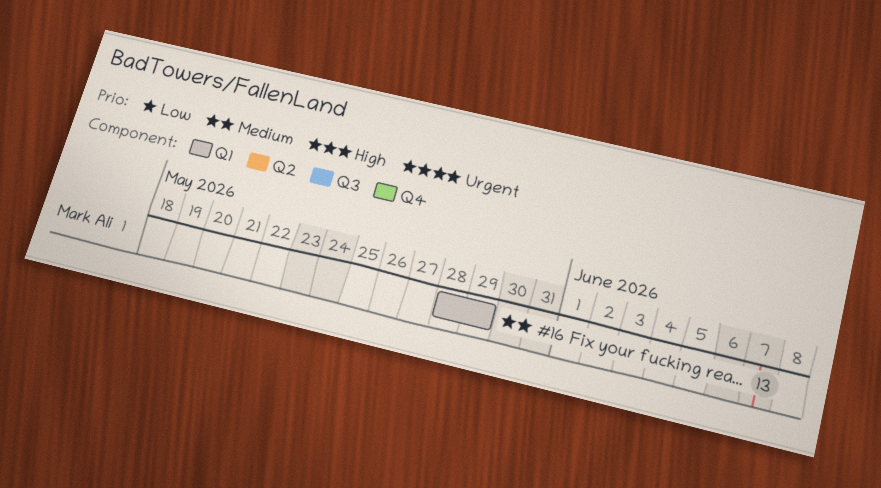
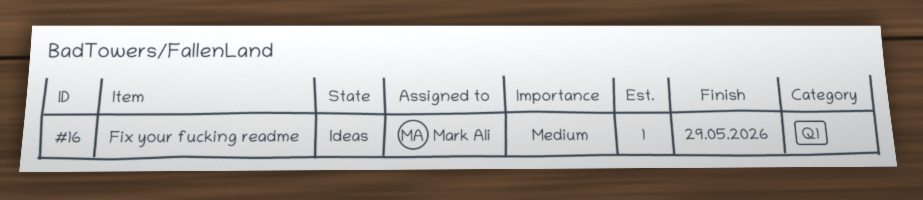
#16, estimate: 13 -> 1

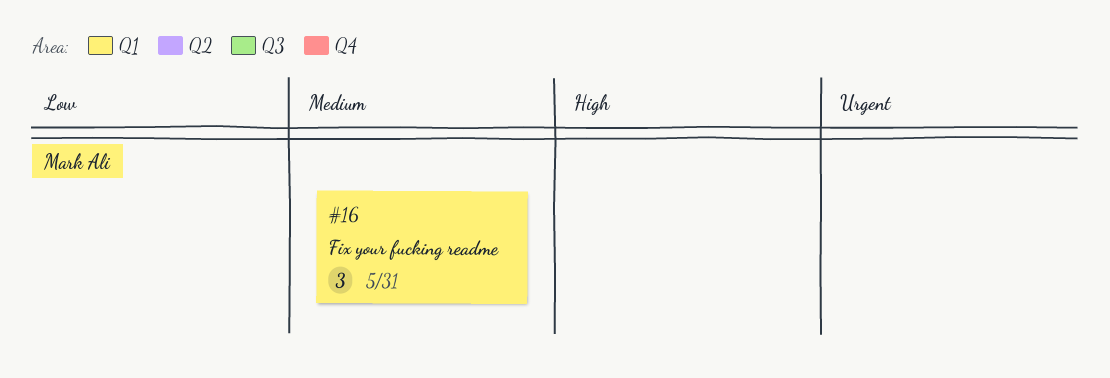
#16, estimate: 1 -> 3
#16, due: May 29 -> May 31

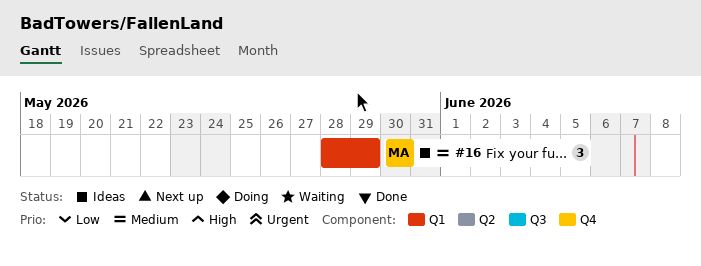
#16, due: May 31 -> May 29

